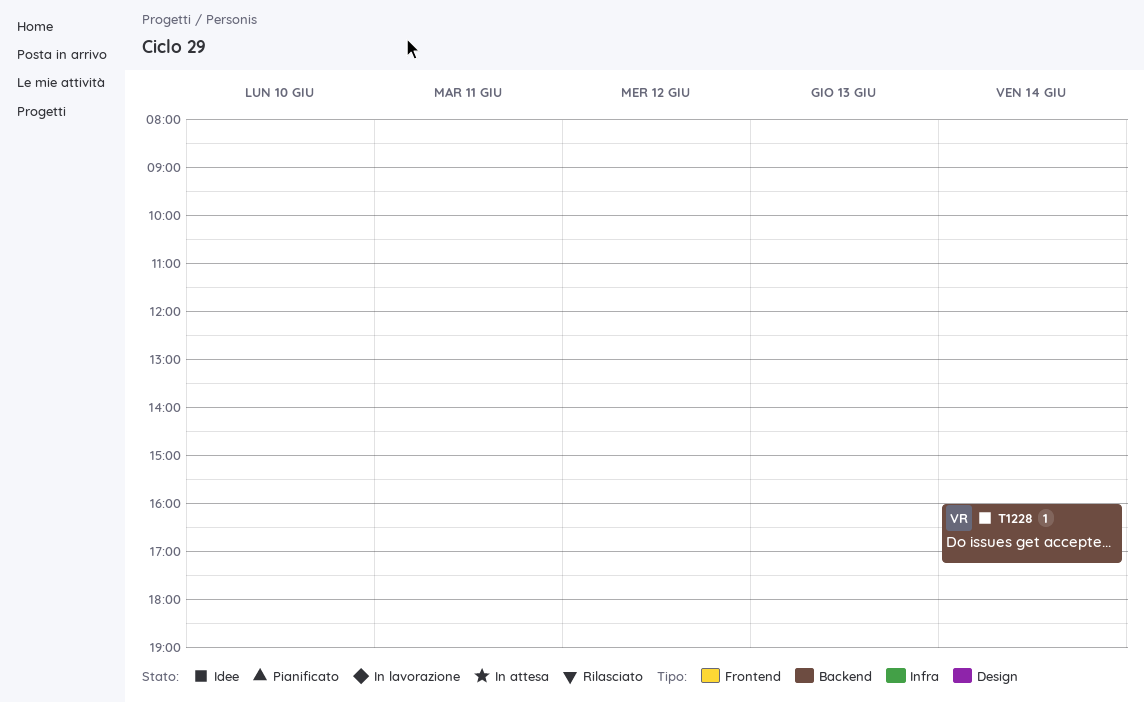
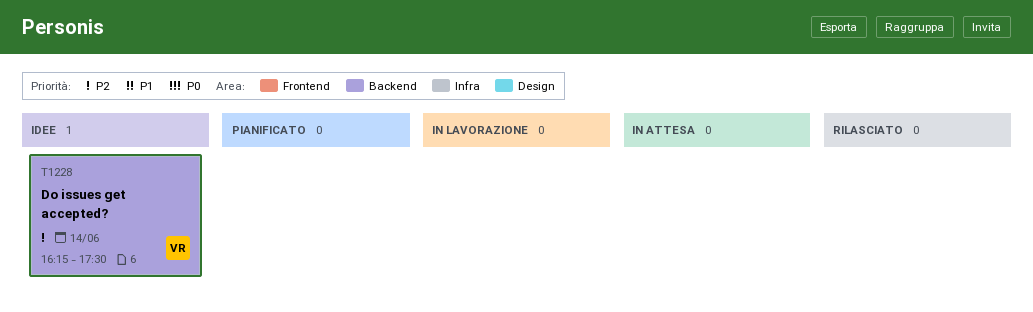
T1228, begins: 16:00 -> 16:15
T1228, ends: 17:15 -> 17:30

